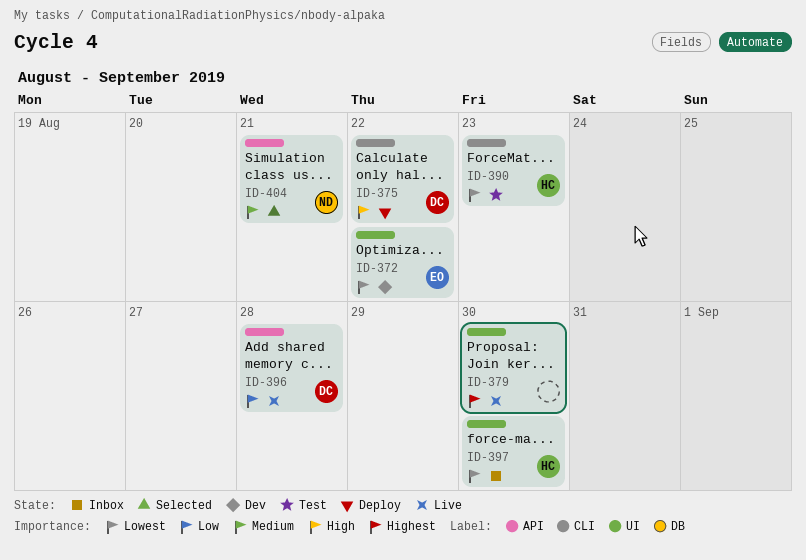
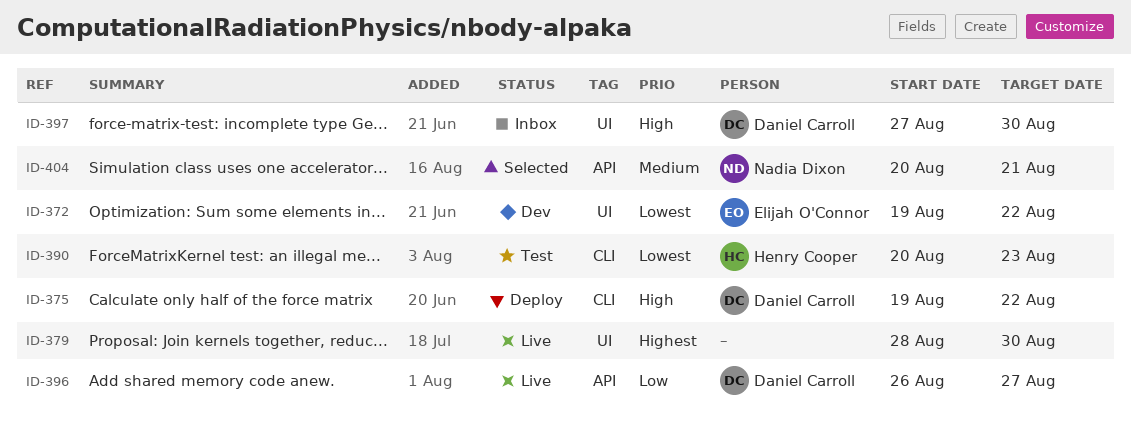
ID-396, due: Aug 28 -> Aug 27
ID-397, owner: Henry Cooper -> Daniel Carroll
ID-397, priority: Lowest -> High

